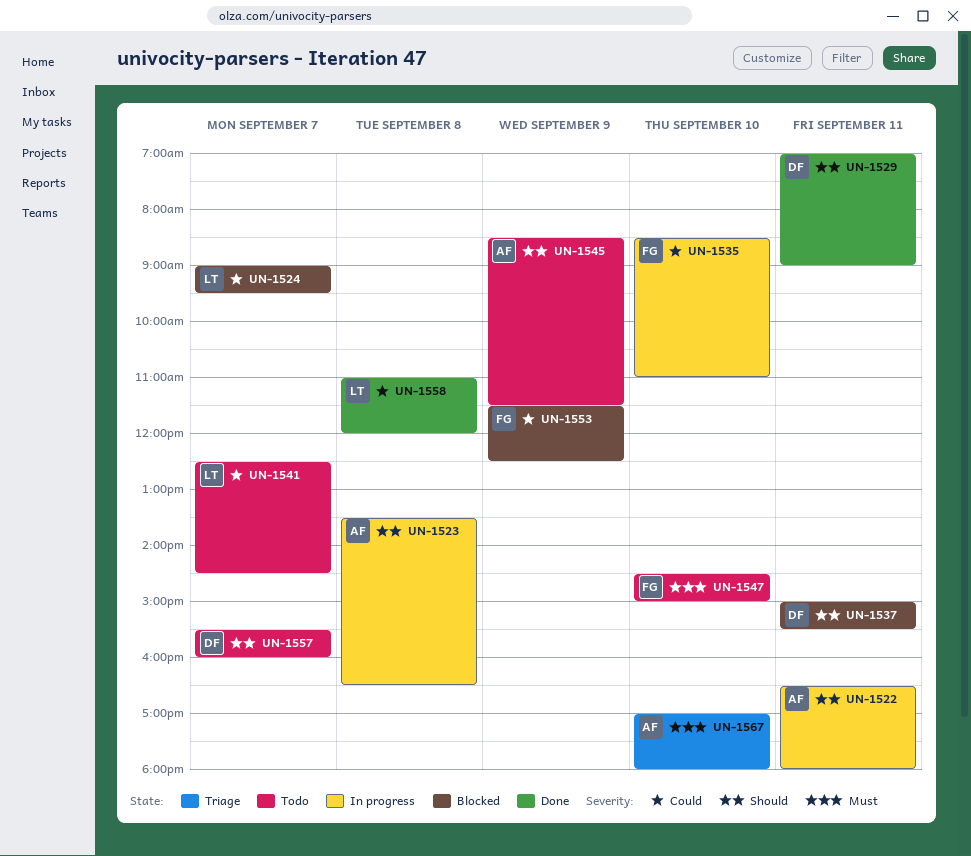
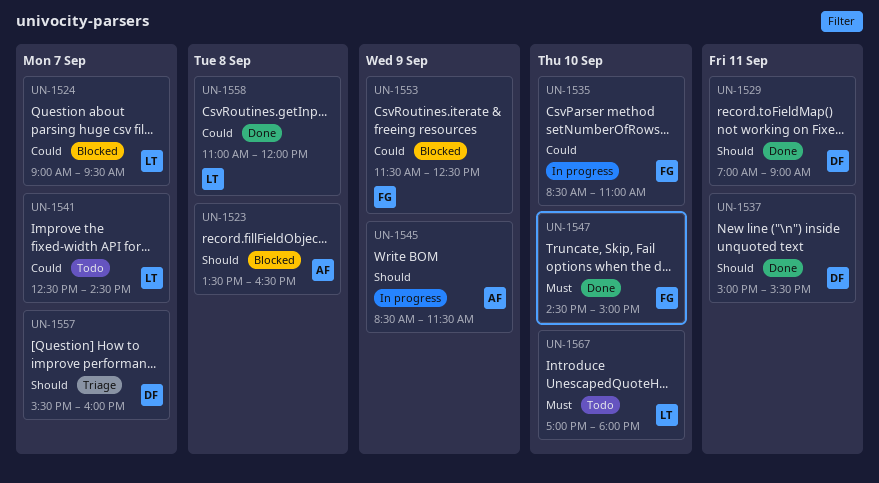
UN-1522: present -> none
UN-1523, status: In progress -> Blocked
UN-1537, status: Blocked -> Done
UN-1545, status: Todo -> In progress
UN-1547, status: Todo -> Done
UN-1557, status: Todo -> Triage
UN-1567, status: Triage -> Todo
UN-1567, owner: AF -> LT

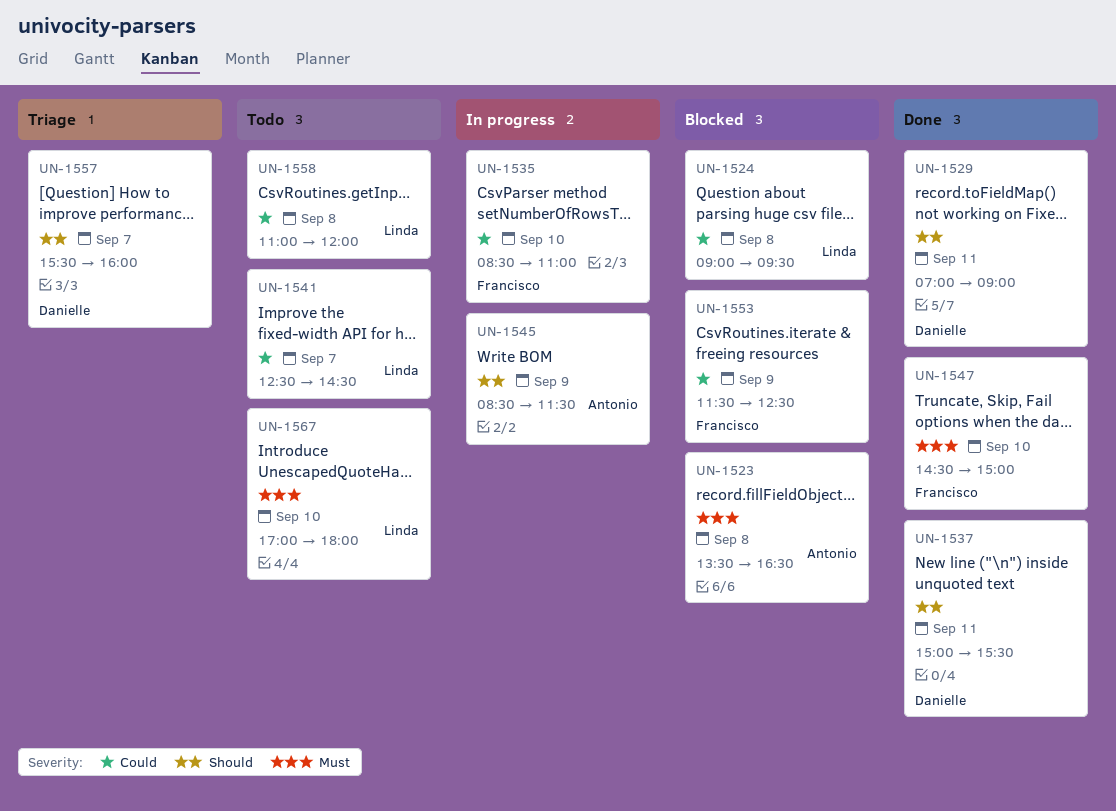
UN-1523, priority: Should -> Must
UN-1524, day: Sep 7 -> Sep 8
UN-1558, status: Done -> Todo

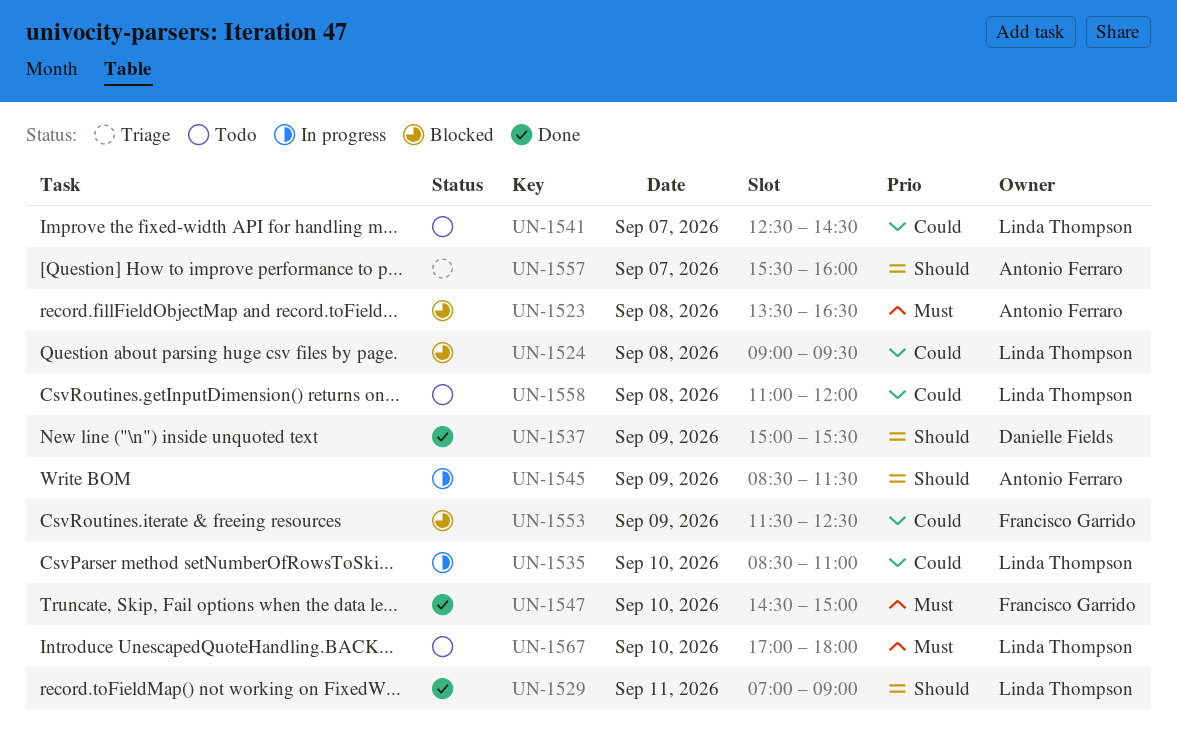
UN-1529, owner: Danielle Fields -> Linda Thompson
UN-1535, owner: Francisco Garrido -> Linda Thompson
UN-1537, day: Sep 11 -> Sep 9
UN-1557, owner: Danielle Fields -> Antonio Ferraro

